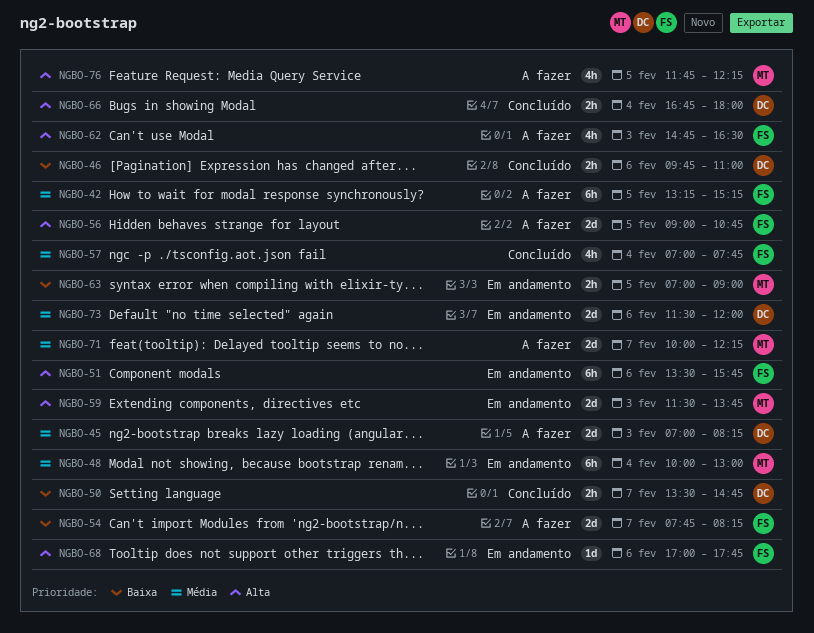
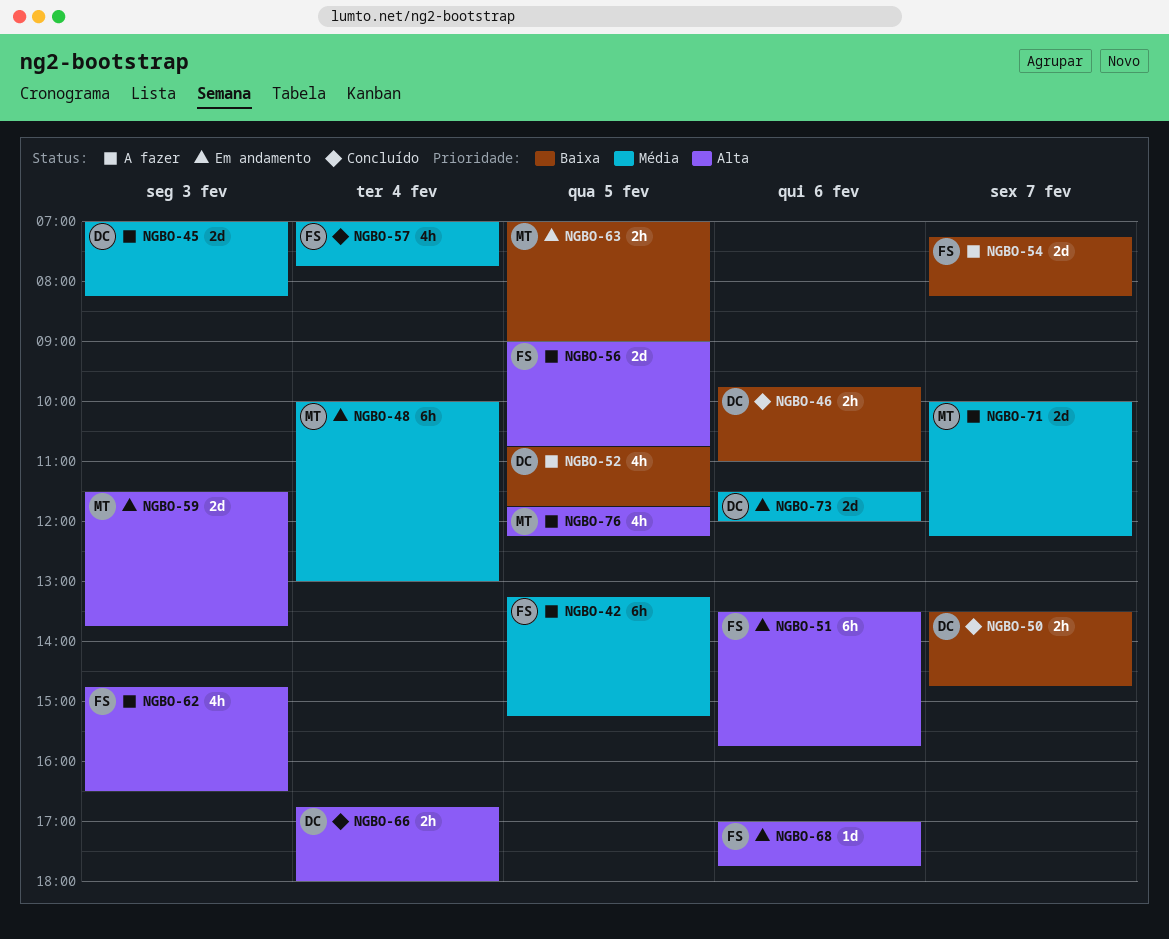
NGBO-52: none -> present
NGBO-54, begins: 07:45 -> 07:15

